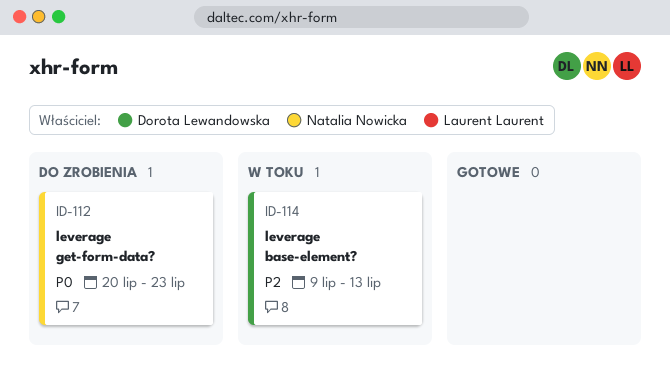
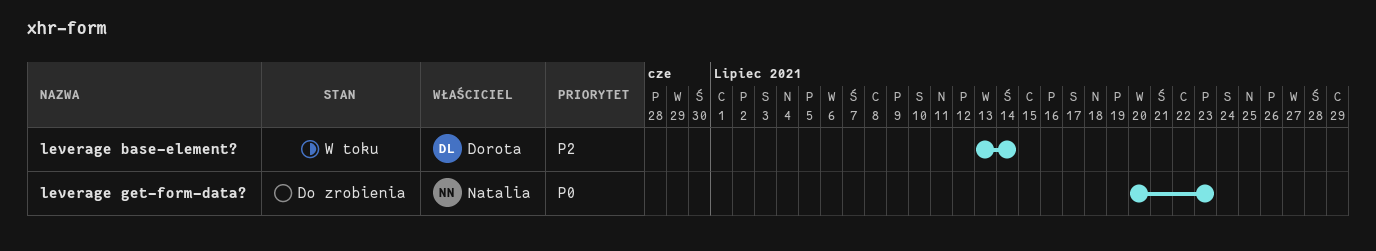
leverage base-element?, start: Jul 9 -> Jul 13
leverage base-element?, due: Jul 13 -> Jul 14

